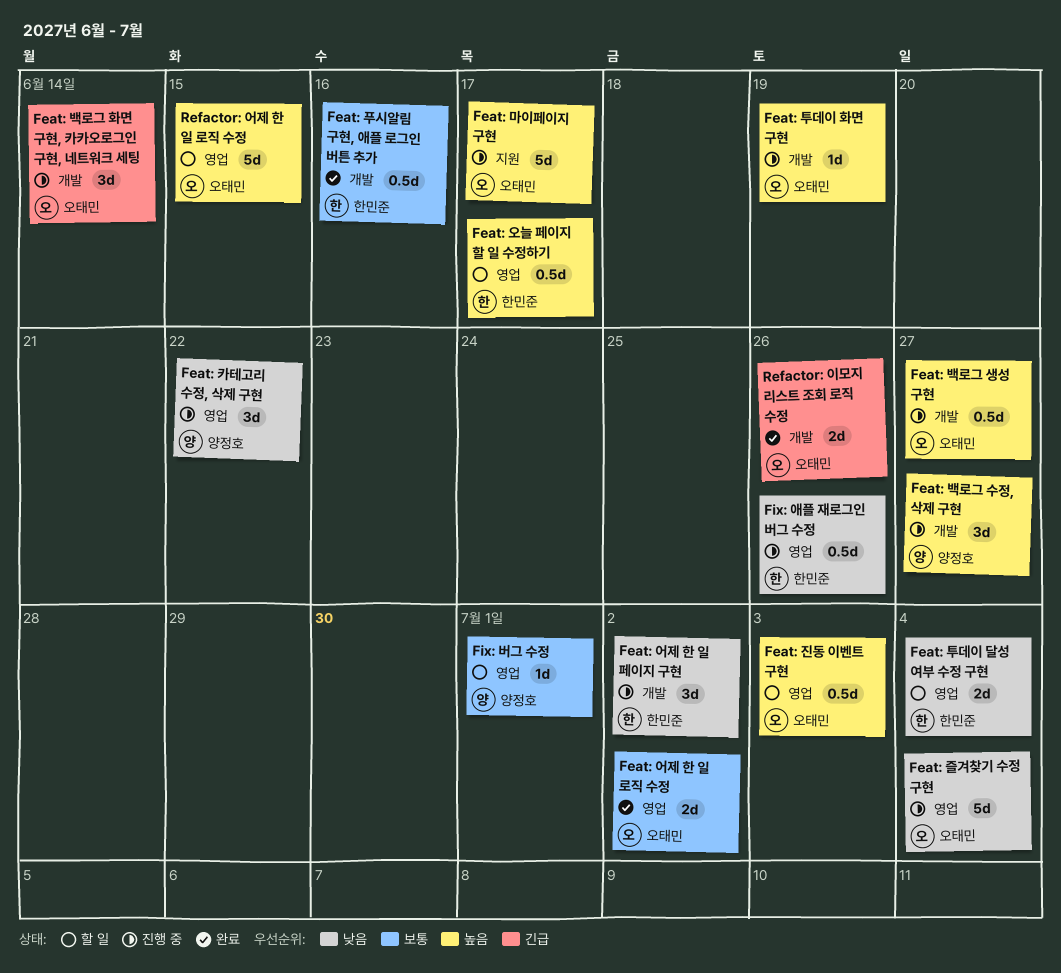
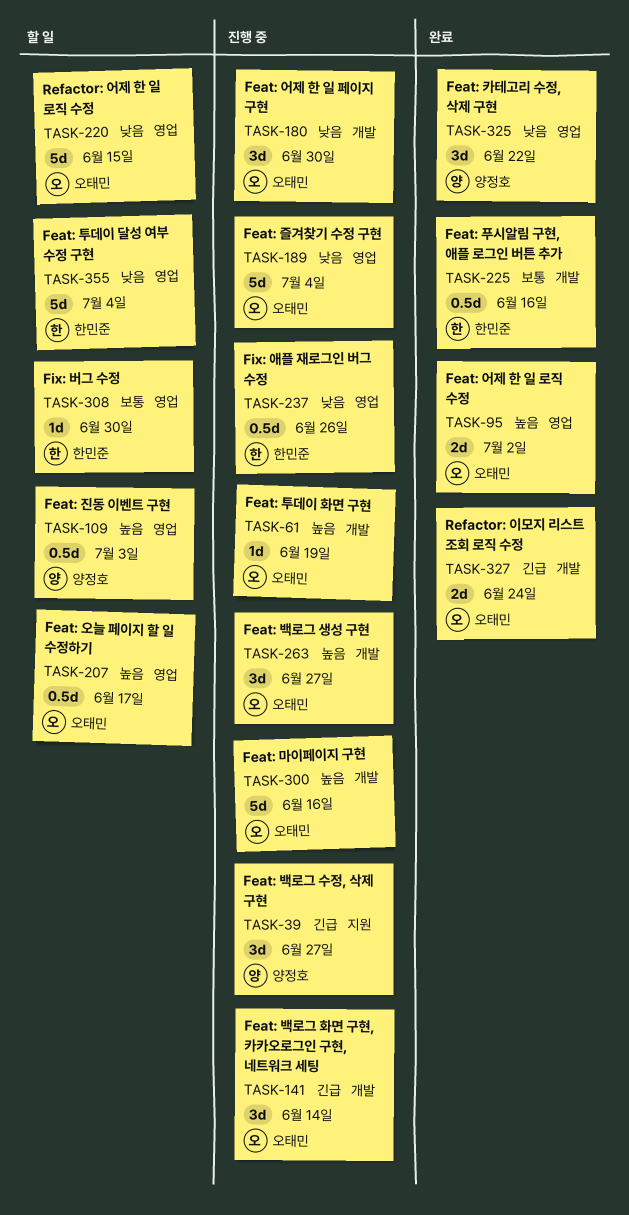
Feat: 마이페이지 구현, label: 지원 -> 개발
Feat: 마이페이지 구현, due: Jun 17 -> Jun 16
Feat: 백로그 생성 구현, estimate: 0.5d -> 3d
Feat: 백로그 수정, 삭제 구현, priority: 높음 -> 긴급
Feat: 백로그 수정, 삭제 구현, label: 개발 -> 지원
Feat: 어제 한 일 로직 수정, priority: 보통 -> 높음
Feat: 어제 한 일 페이지 구현, owner: 한민준 -> 오태민
Feat: 어제 한 일 페이지 구현, due: Jul 2 -> Jun 30
Feat: 오늘 페이지 할 일 수정하기, owner: 한민준 -> 오태민
Feat: 진동 이벤트 구현, owner: 오태민 -> 양정호
Feat: 카테고리 수정, 삭제 구현, status: 진행 중 -> 완료
Feat: 투데이 달성 여부 수정 구현, estimate: 2d -> 5d
Fix: 버그 수정, owner: 양정호 -> 한민준
Fix: 버그 수정, due: Jul 1 -> Jun 30
Refactor: 어제 한 일 로직 수정, priority: 높음 -> 낮음
Refactor: 이모지 리스트 조회 로직 수정, due: Jun 26 -> Jun 24

